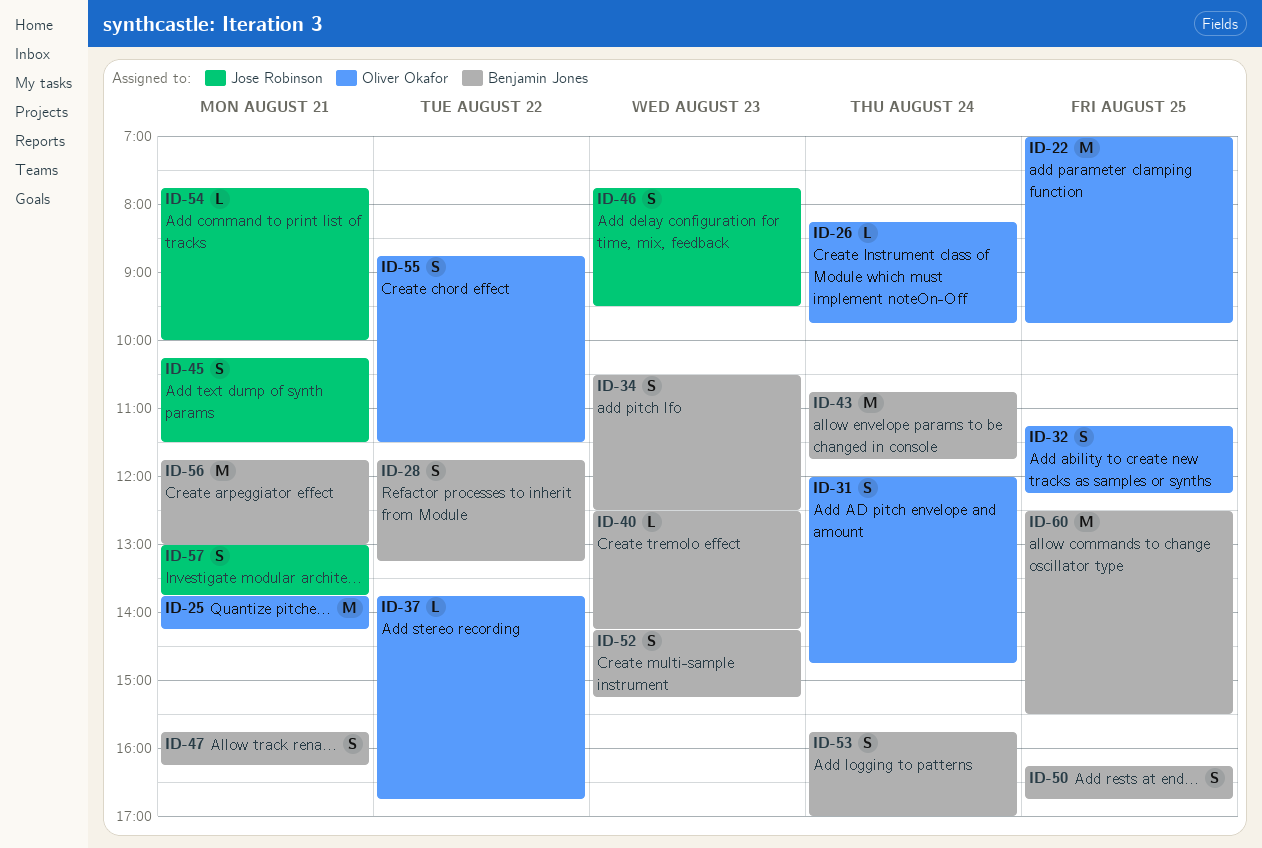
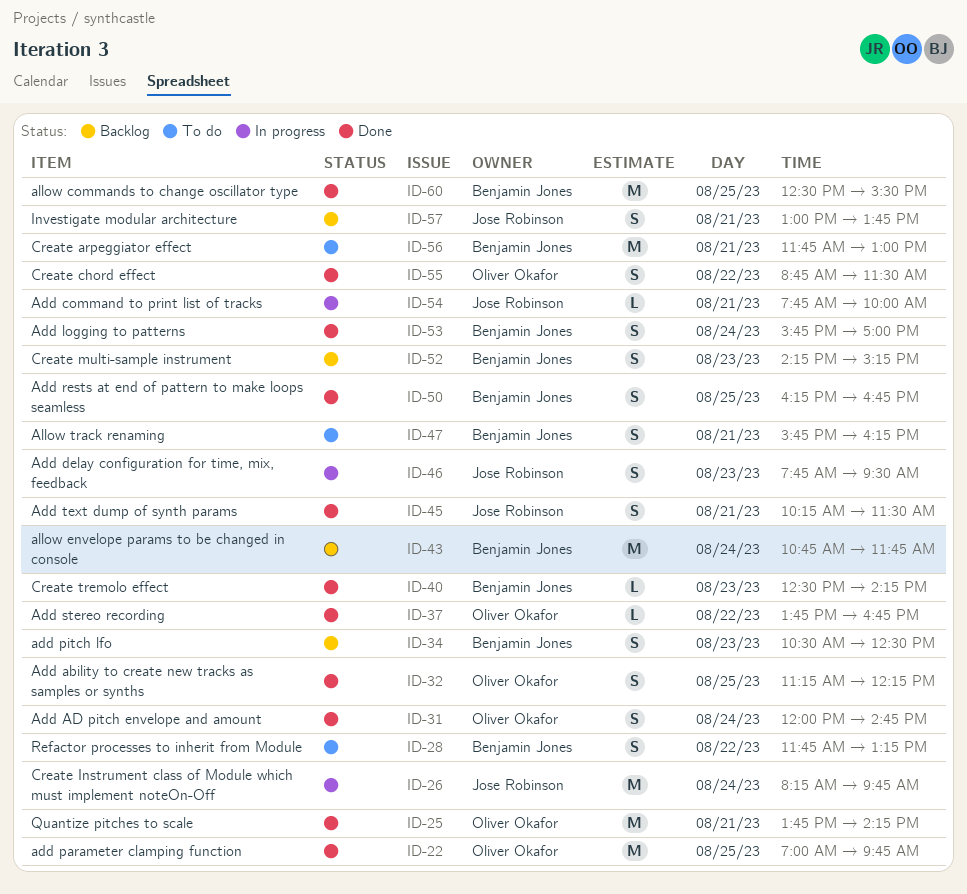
ID-26, owner: Oliver Okafor -> Jose Robinson
ID-26, estimate: L -> M

